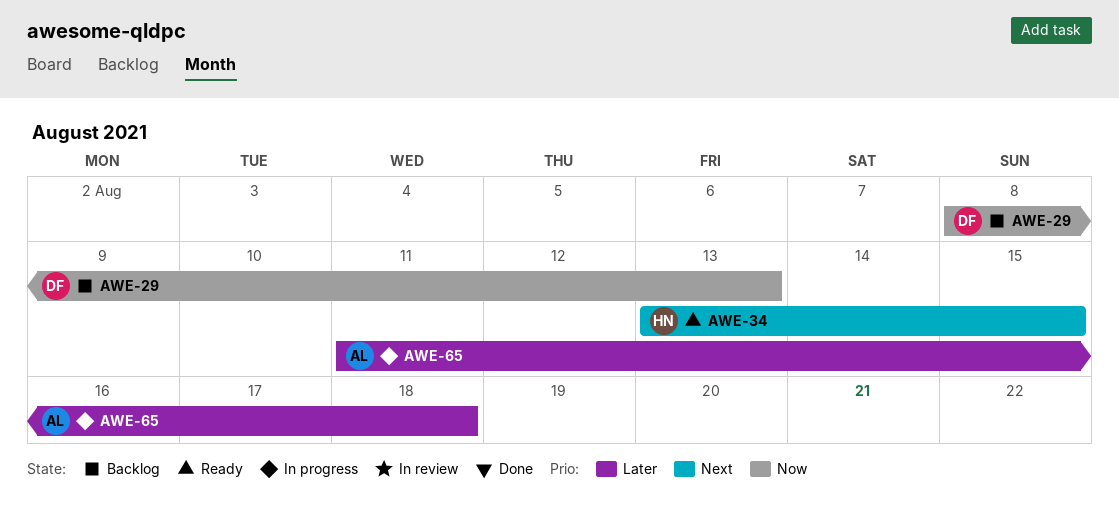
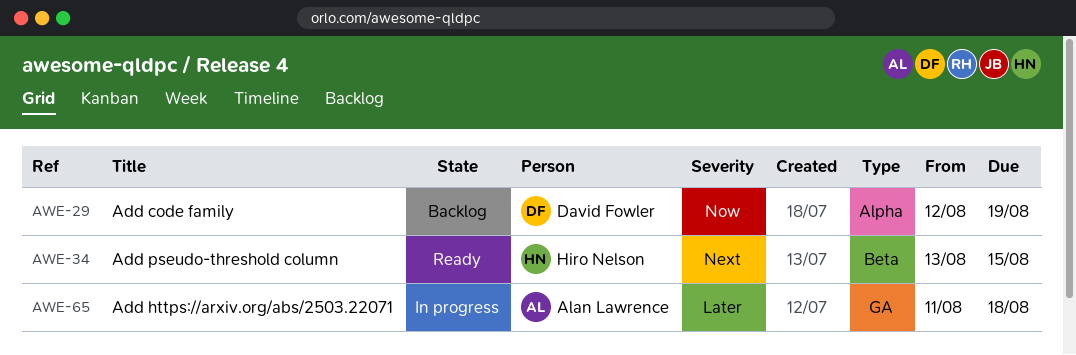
AWE-29, start: Aug 8 -> Aug 12
AWE-29, due: Aug 13 -> Aug 19

